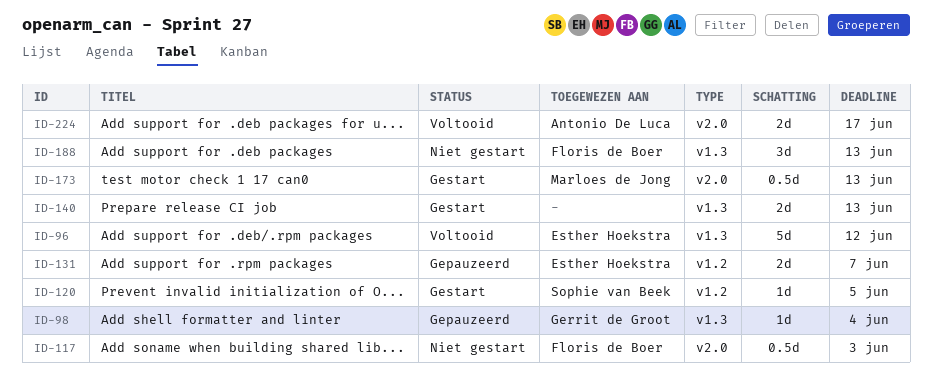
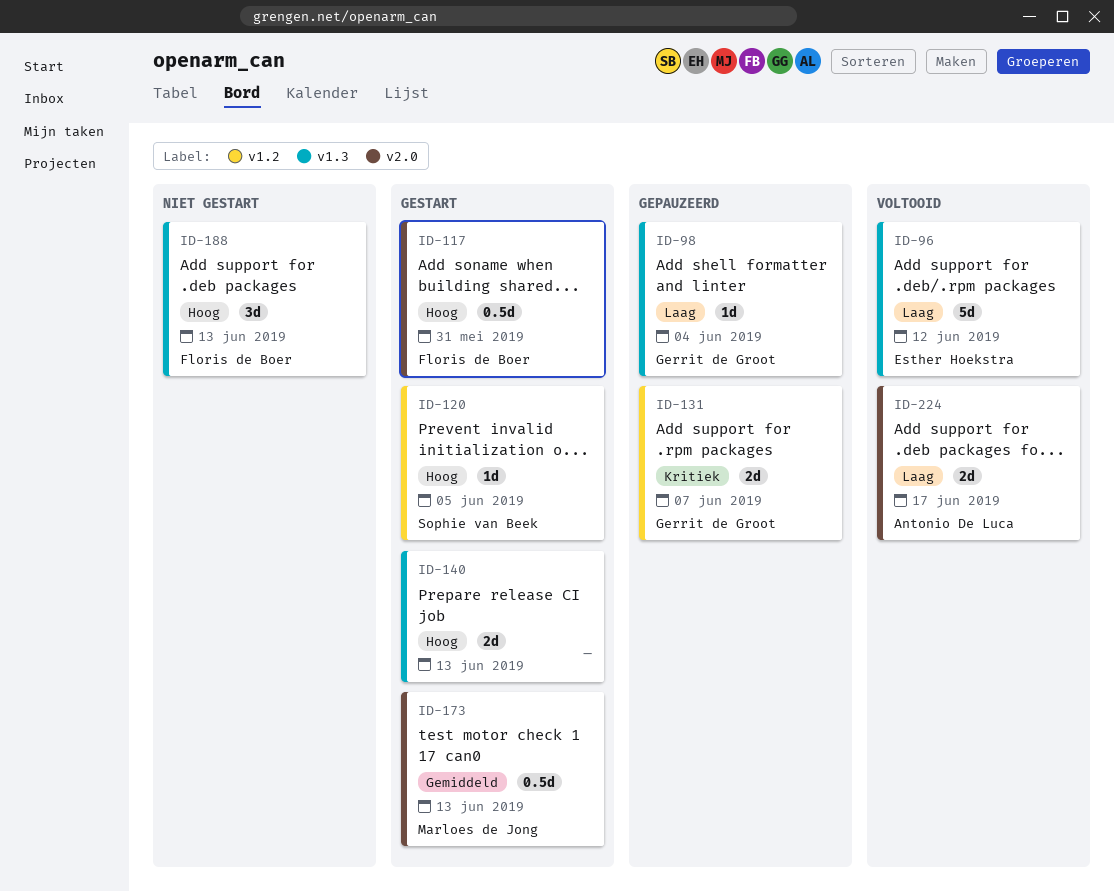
ID-117, status: Niet gestart -> Gestart
ID-117, due: Jun 3 -> May 31
ID-131, owner: Esther Hoekstra -> Gerrit de Groot

